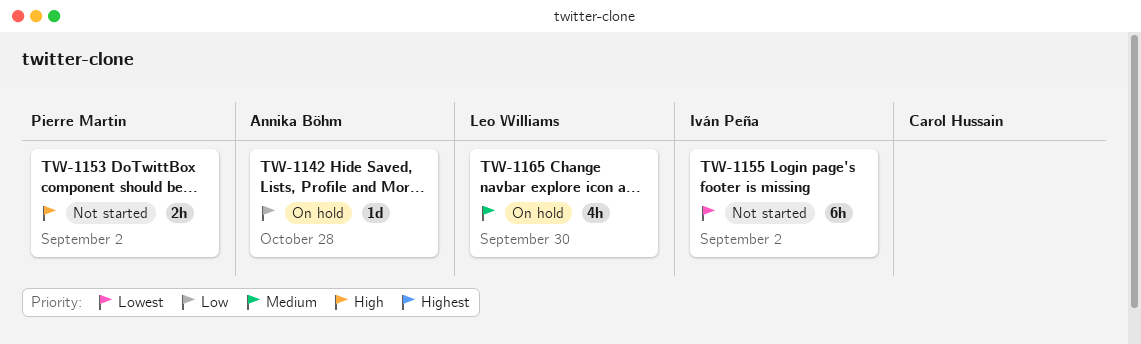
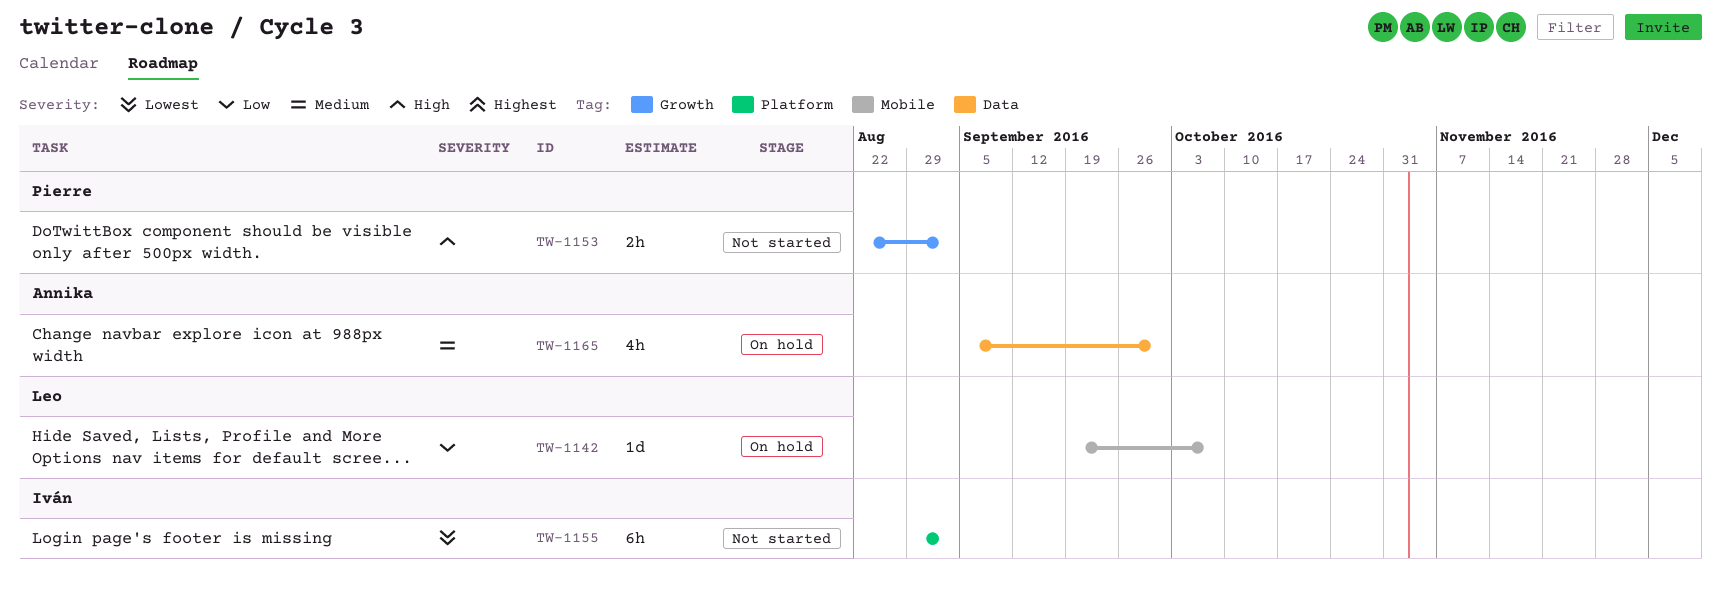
TW-1142, owner: Annika Böhm -> Leo Williams
TW-1142, due: Oct 28 -> Oct 7
TW-1165, owner: Leo Williams -> Annika Böhm

